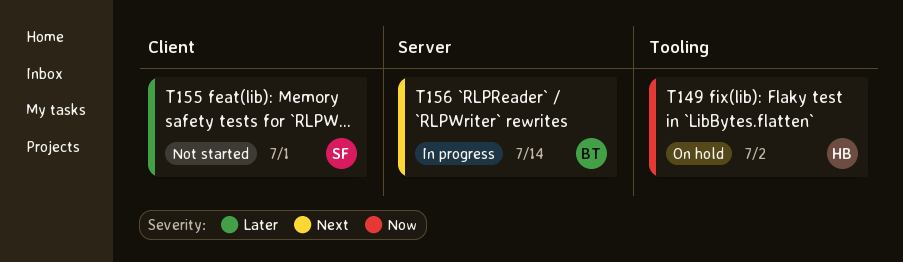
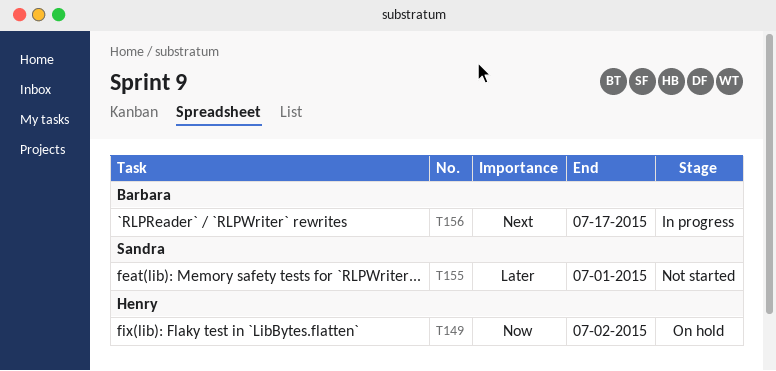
T156, due: Jul 14 -> Jul 17

